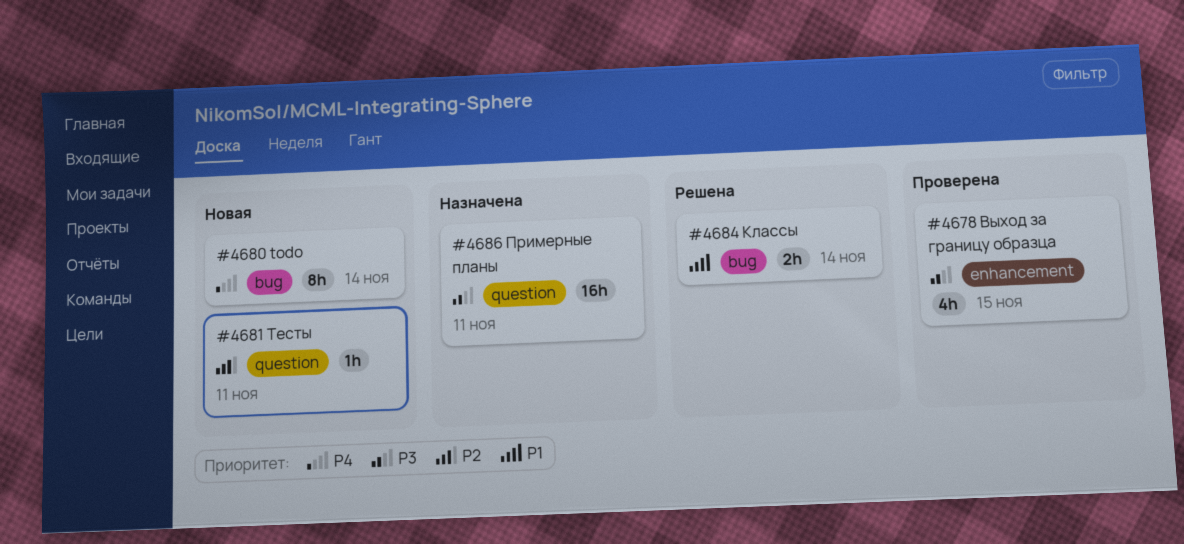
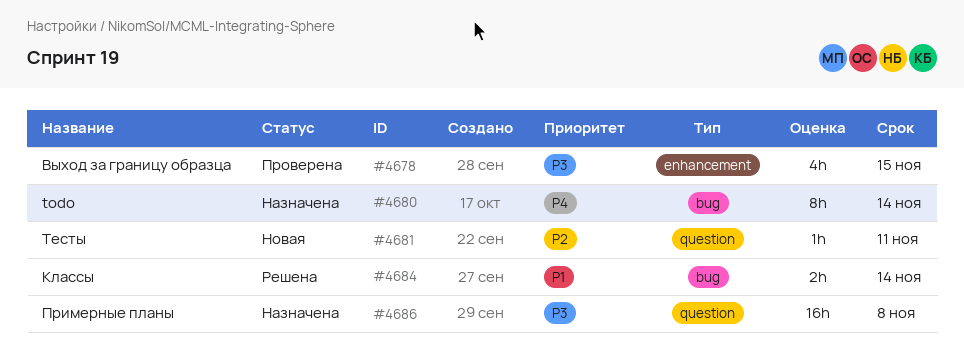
#4680, status: Новая -> Назначена
#4686, due: Nov 11 -> Nov 8

